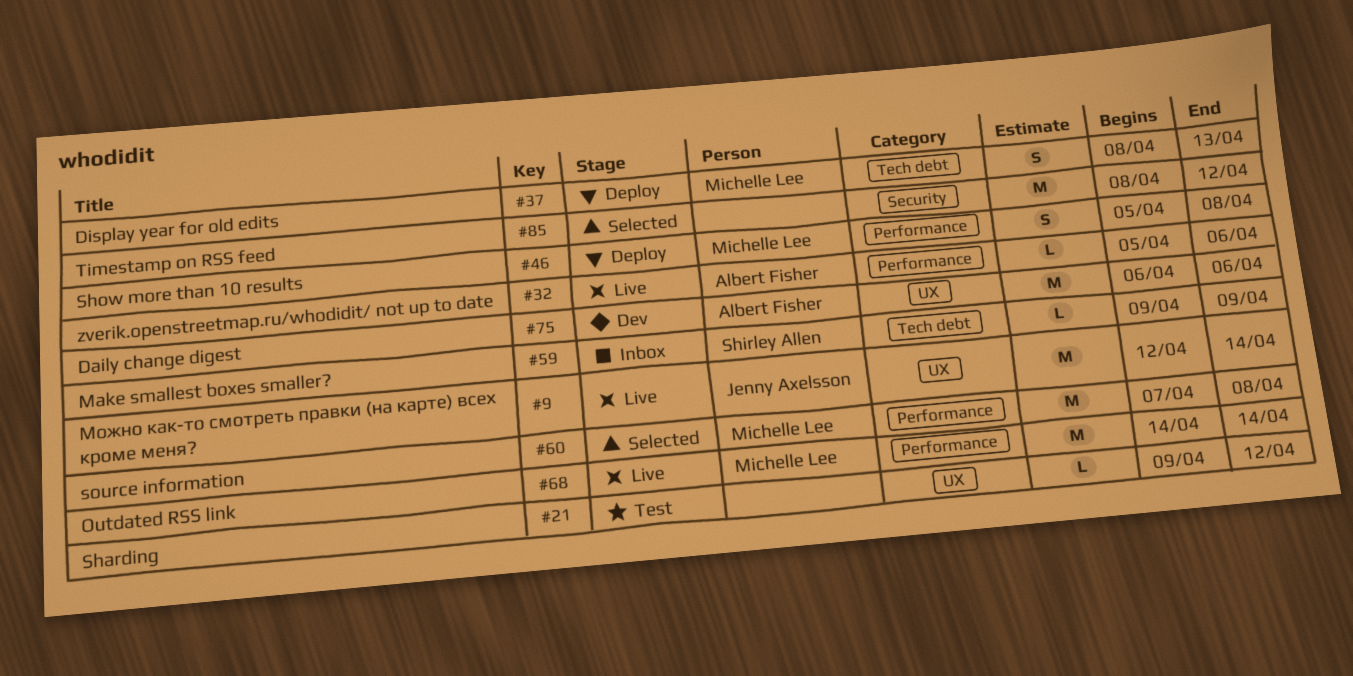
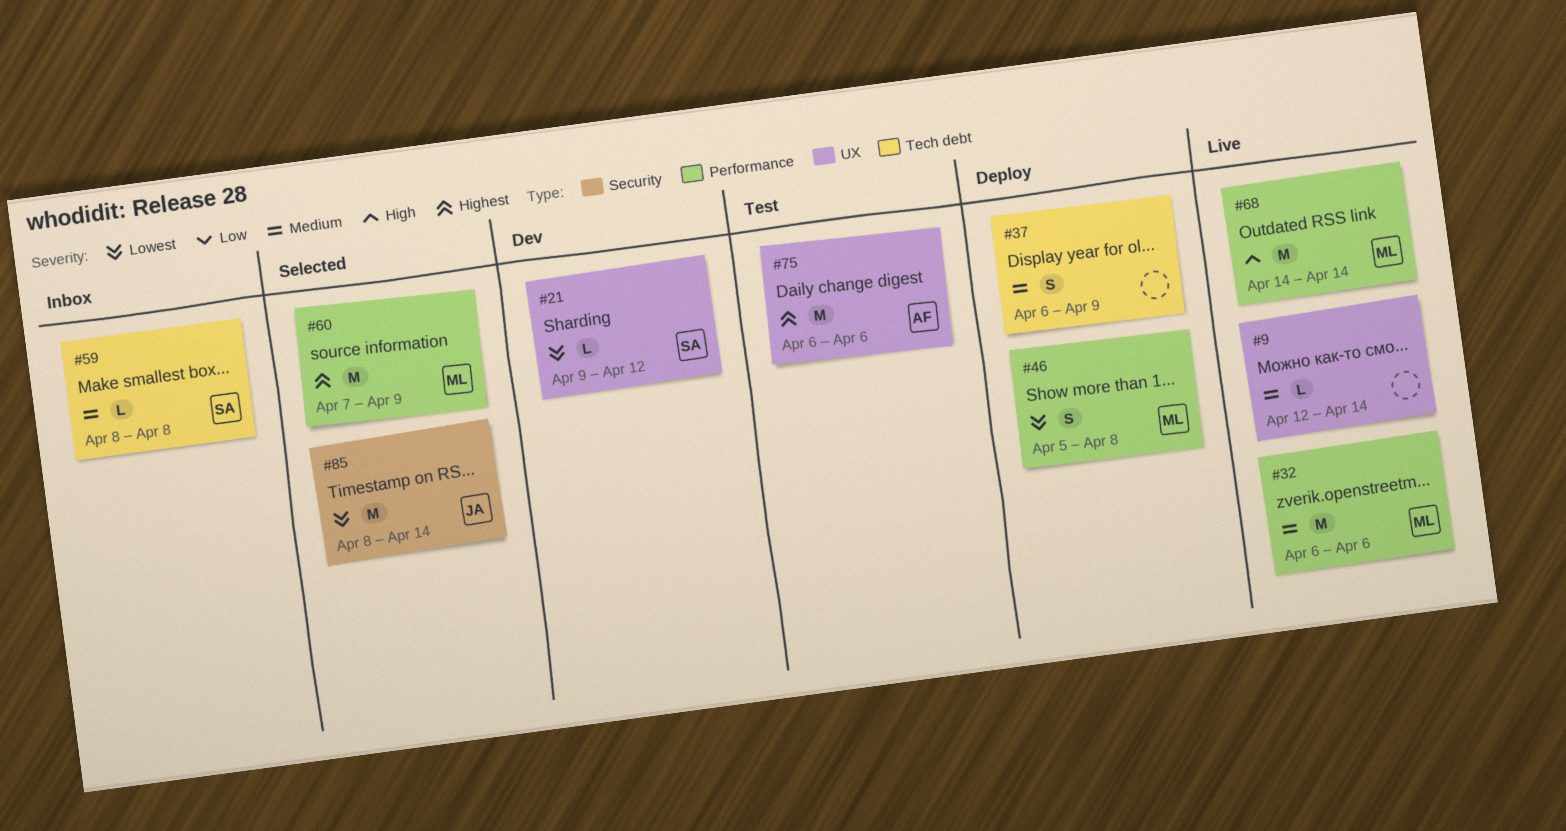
#9, owner: Jenny Axelsson -> none
#9, estimate: M -> L
#21, status: Test -> Dev
#21, owner: none -> Shirley Allen
#32, owner: Albert Fisher -> Michelle Lee
#32, estimate: L -> M
#32, start: Apr 5 -> Apr 6
#37, owner: Michelle Lee -> none
#37, start: Apr 8 -> Apr 6
#37, due: Apr 13 -> Apr 9
#59, start: Apr 9 -> Apr 8
#59, due: Apr 9 -> Apr 8
#60, due: Apr 8 -> Apr 9
#75, status: Dev -> Test
#85, owner: none -> Jenny Axelsson
#85, due: Apr 12 -> Apr 14

